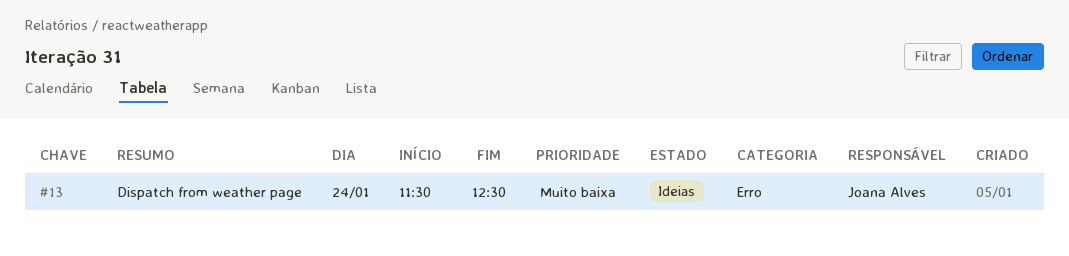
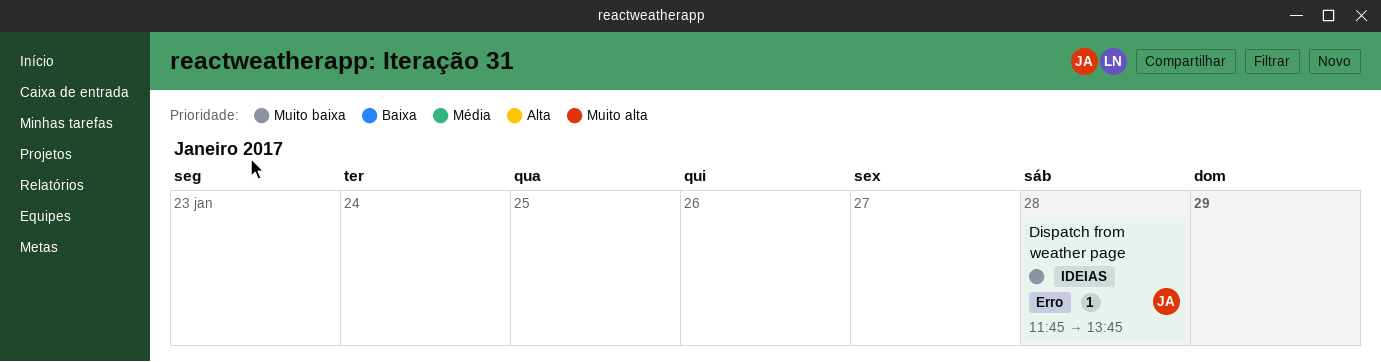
Dispatch from weather page, day: Jan 24 -> Jan 28
Dispatch from weather page, begins: 11:30 -> 11:45
Dispatch from weather page, ends: 12:30 -> 13:45

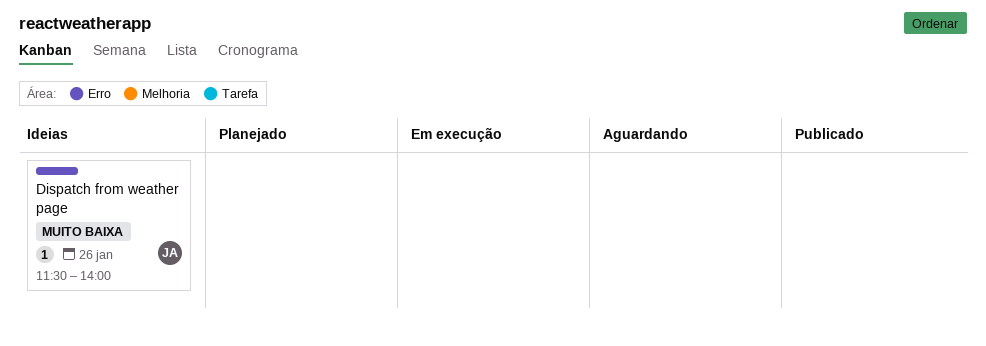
Dispatch from weather page, day: Jan 28 -> Jan 26
Dispatch from weather page, begins: 11:45 -> 11:30
Dispatch from weather page, ends: 13:45 -> 14:00

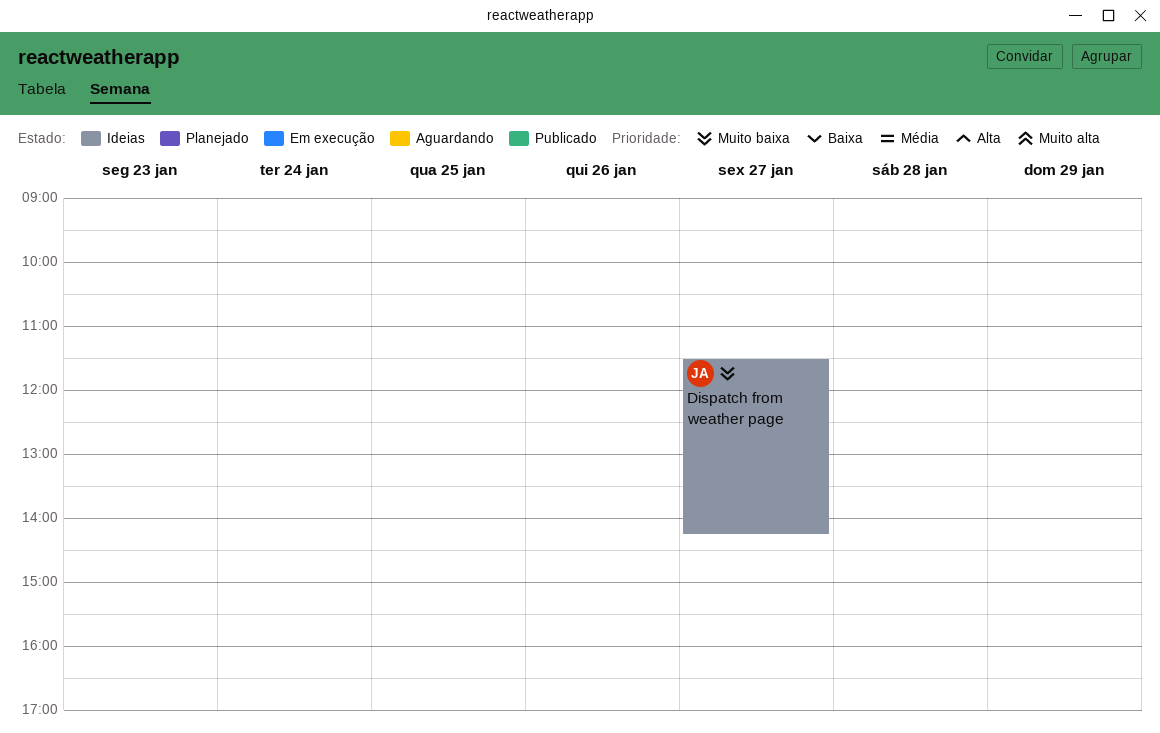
Dispatch from weather page, day: Jan 26 -> Jan 27
Dispatch from weather page, ends: 14:00 -> 14:15

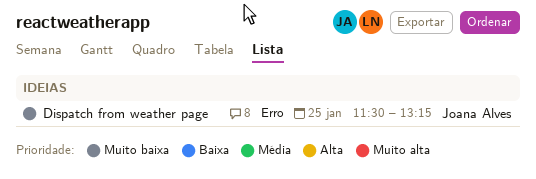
Dispatch from weather page, day: Jan 27 -> Jan 25
Dispatch from weather page, ends: 14:15 -> 13:15

